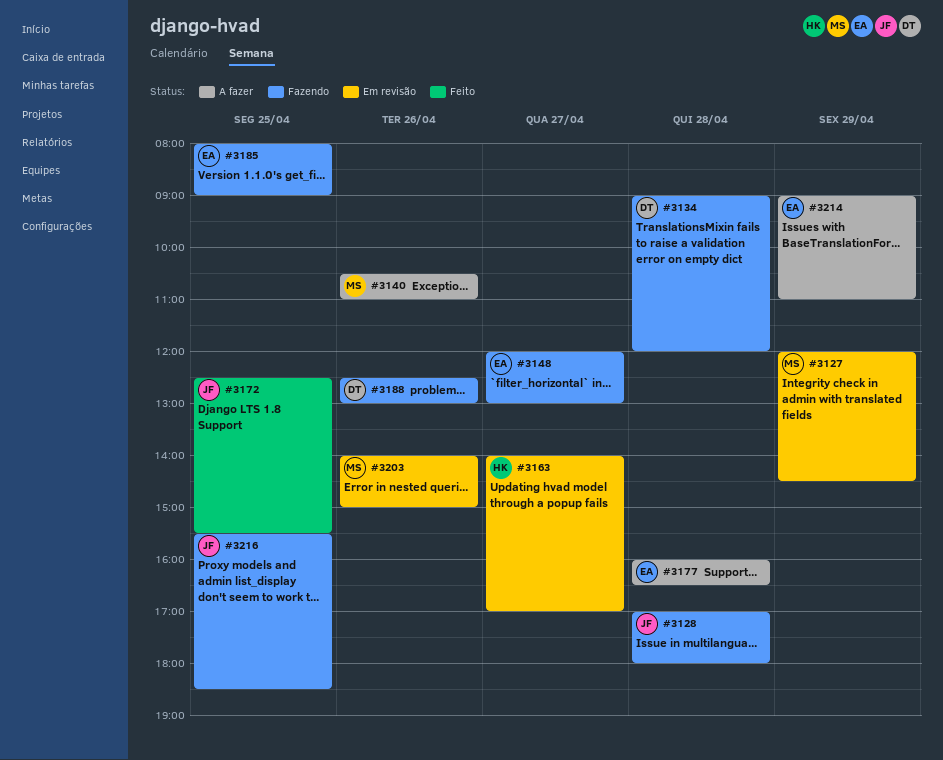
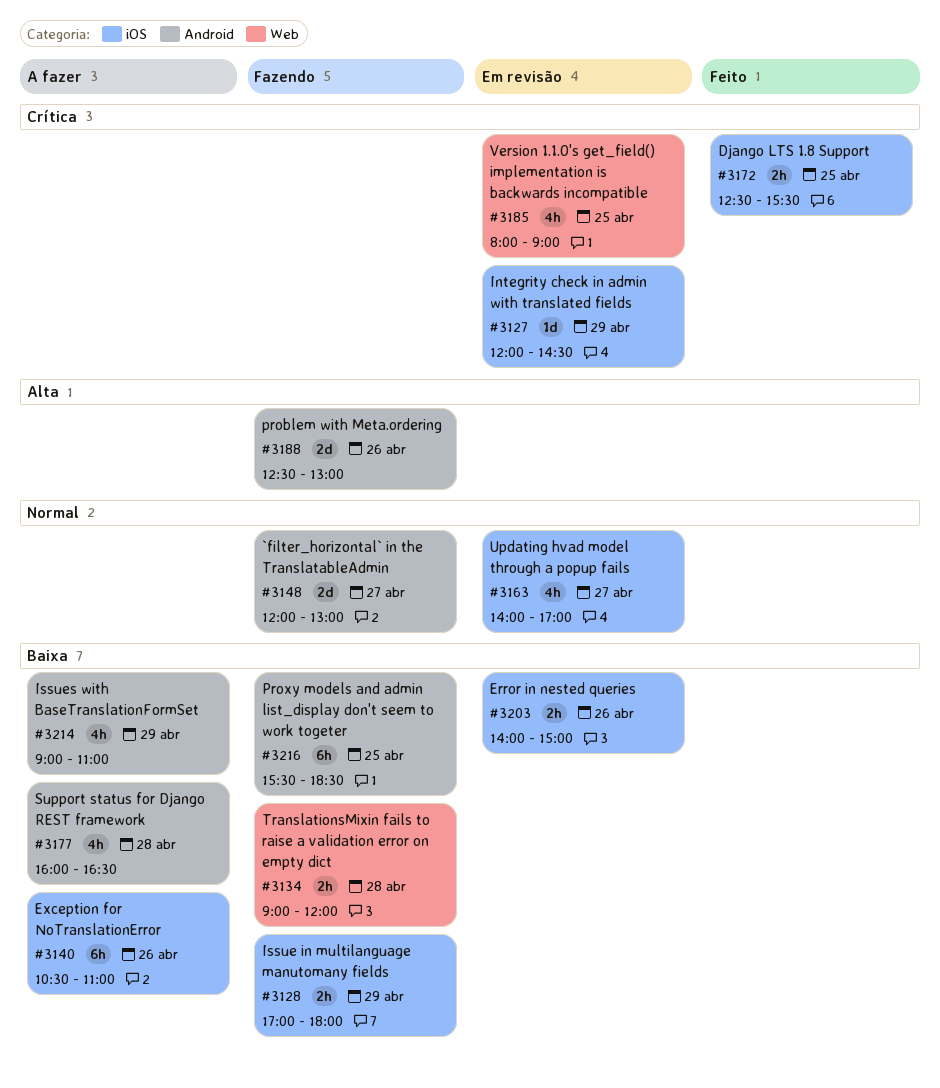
#3128, day: Apr 28 -> Apr 29
#3185, status: Fazendo -> Em revisão

